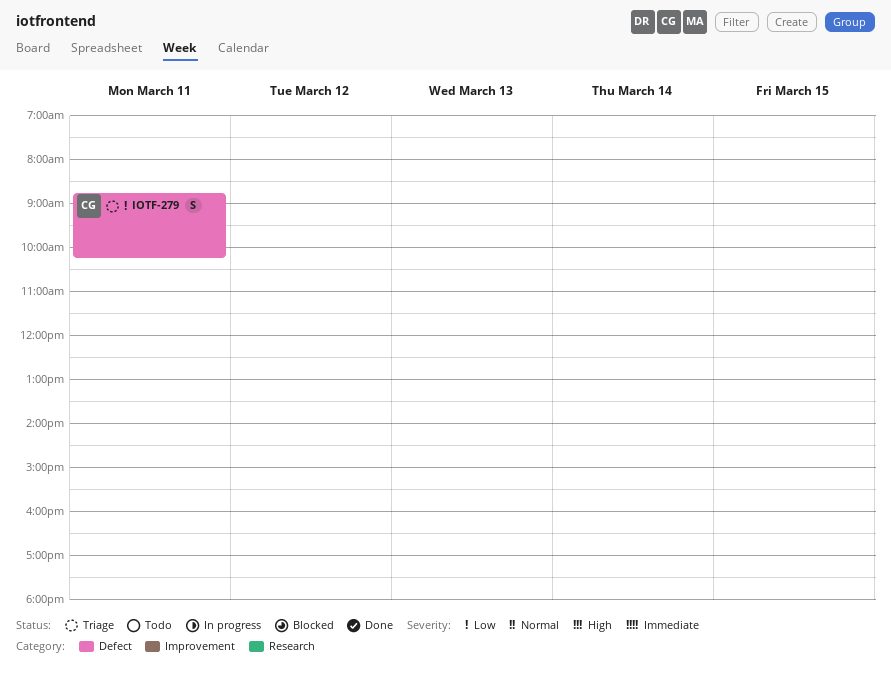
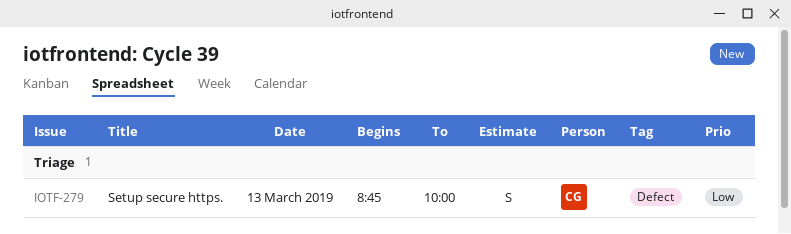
IOTF-279, day: Mar 11 -> Mar 13
IOTF-279, ends: 10:15 -> 10:00

